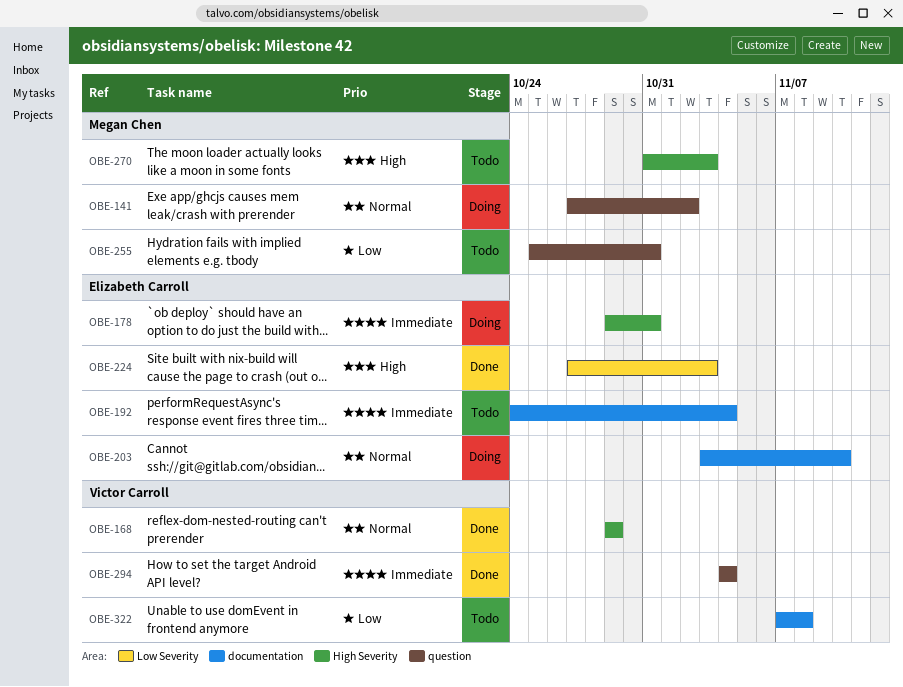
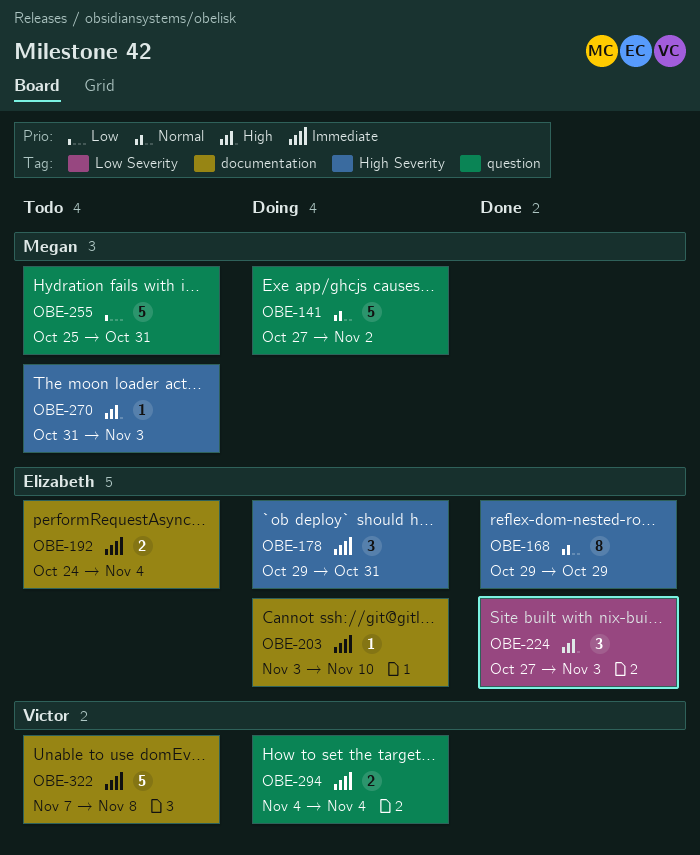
OBE-168, owner: Victor Carroll -> Elizabeth Carroll
OBE-203, priority: Normal -> Immediate
OBE-294, status: Done -> Doing
OBE-322, priority: Low -> Immediate

